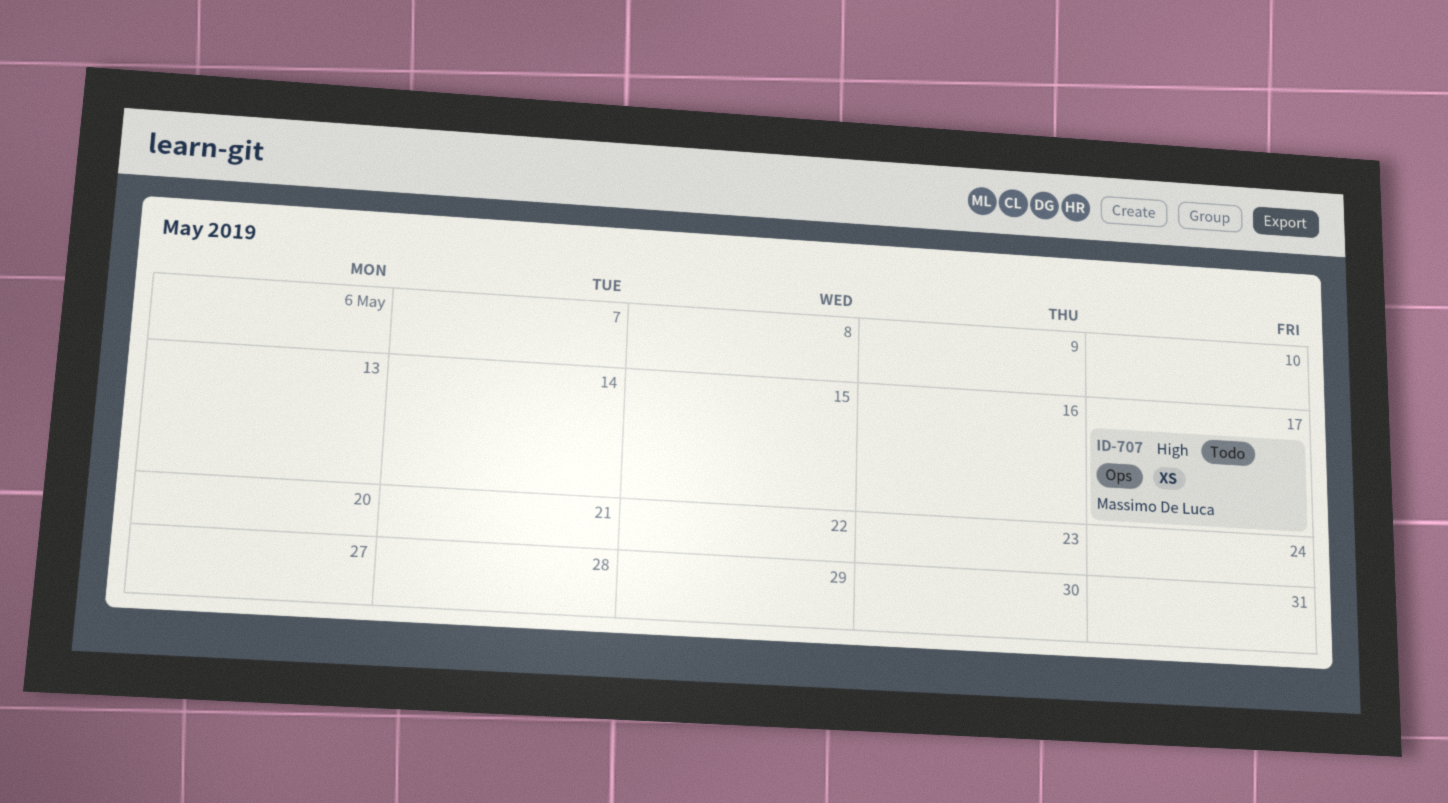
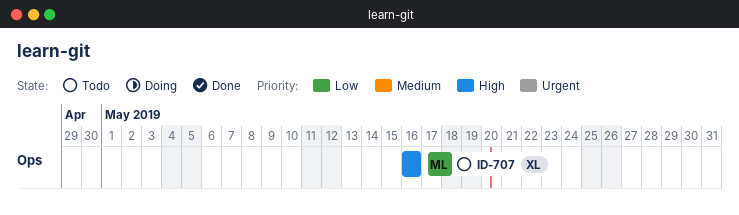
ID-707, estimate: XS -> XL
ID-707, due: May 17 -> May 16

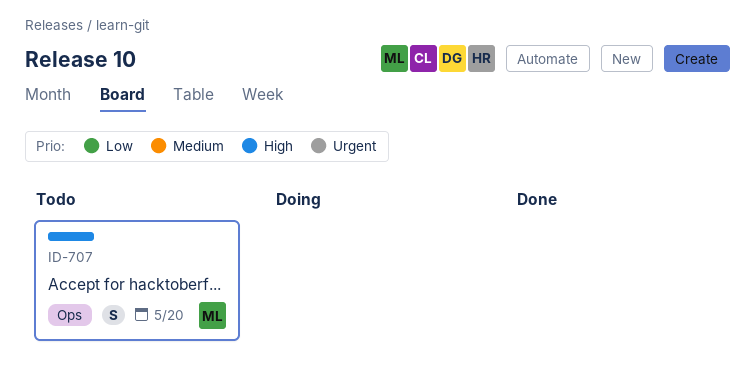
ID-707, estimate: XL -> S
ID-707, due: May 16 -> May 20

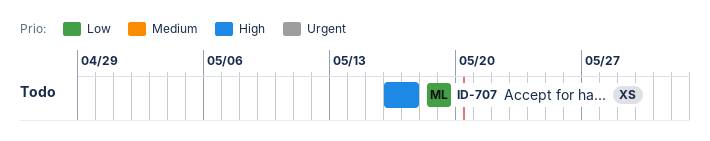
ID-707, estimate: S -> XS
ID-707, due: May 20 -> May 17

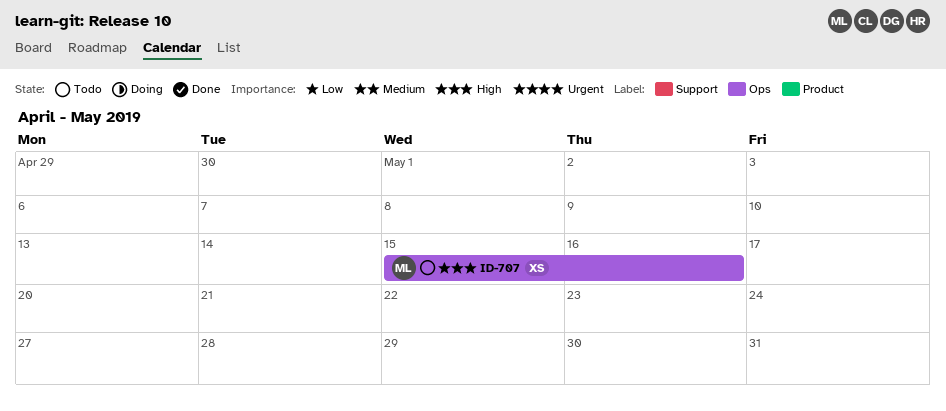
ID-707, start: May 16 -> May 15
ID-707, due: May 17 -> May 16

